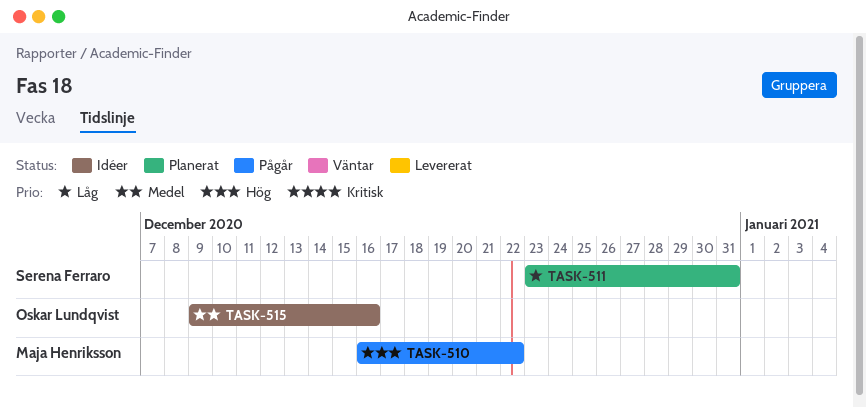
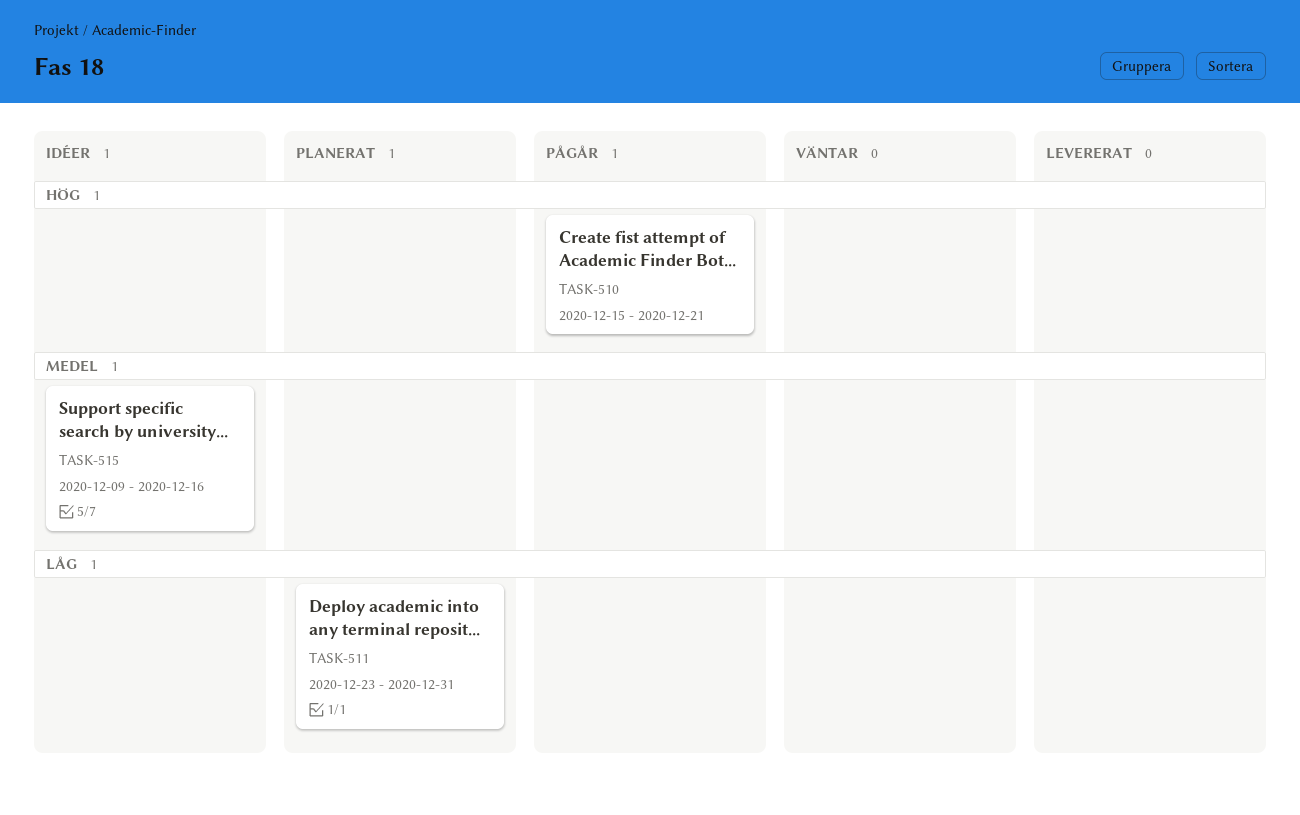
TASK-510, start: Dec 16 -> Dec 15
TASK-510, due: Dec 22 -> Dec 21

